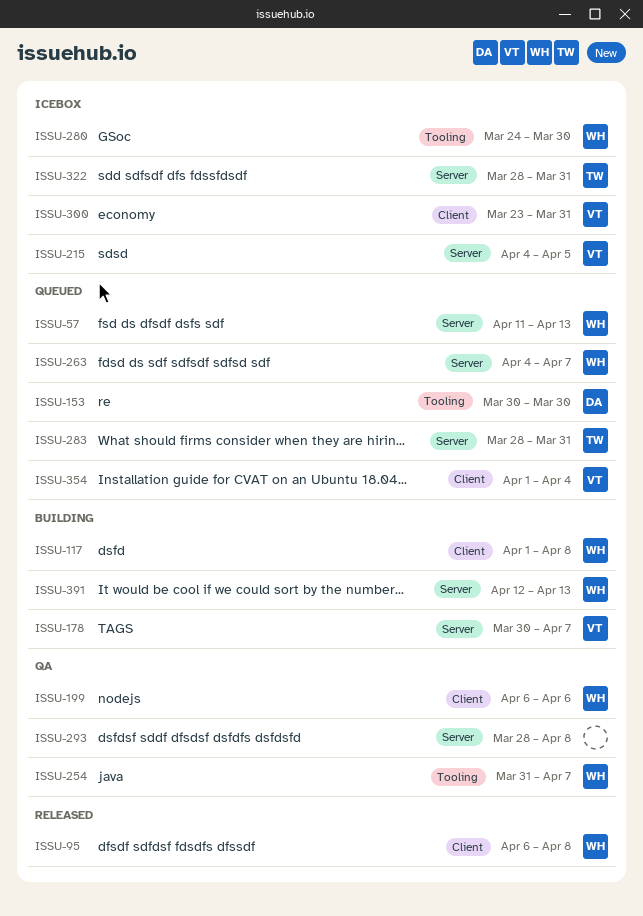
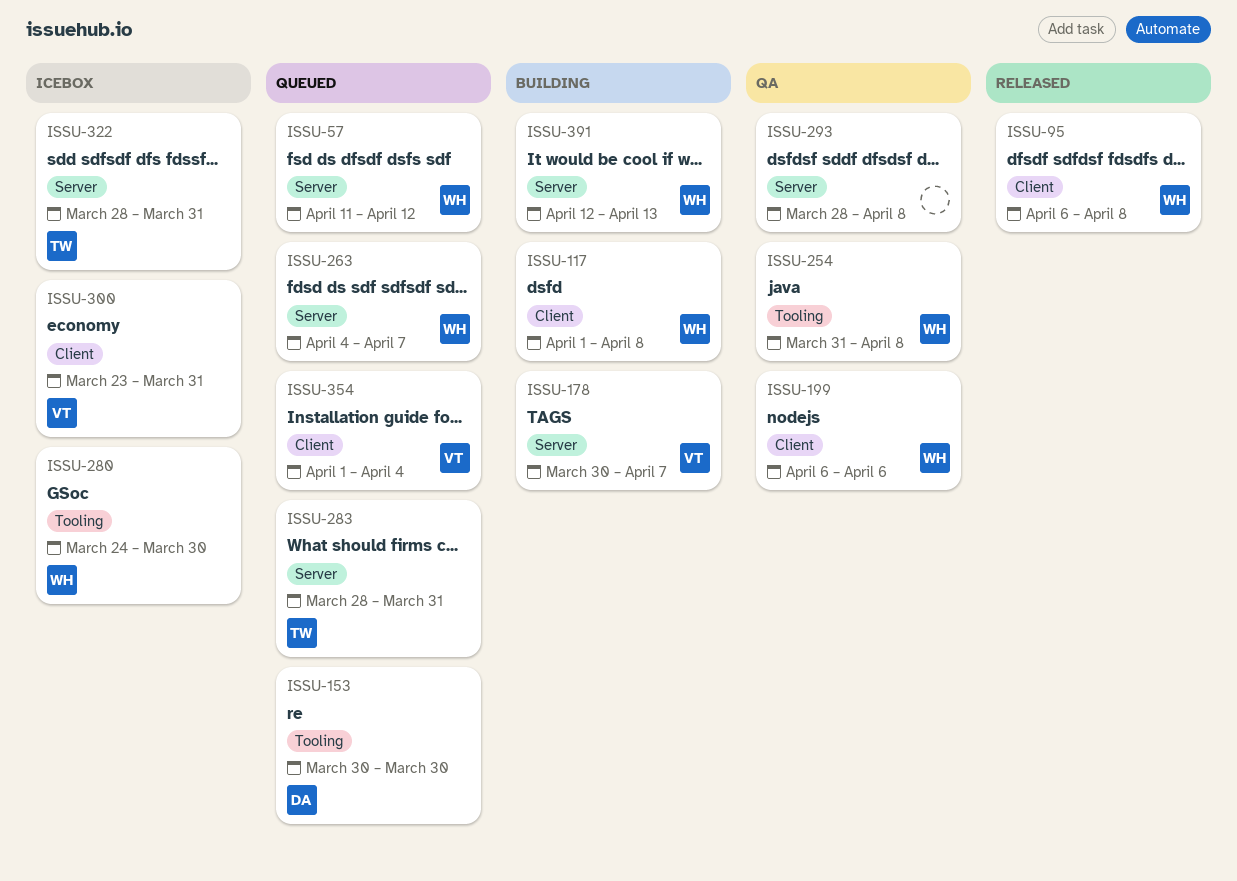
ISSU-57, due: Apr 13 -> Apr 12
ISSU-215: present -> none
ISSU-254, due: Apr 7 -> Apr 8

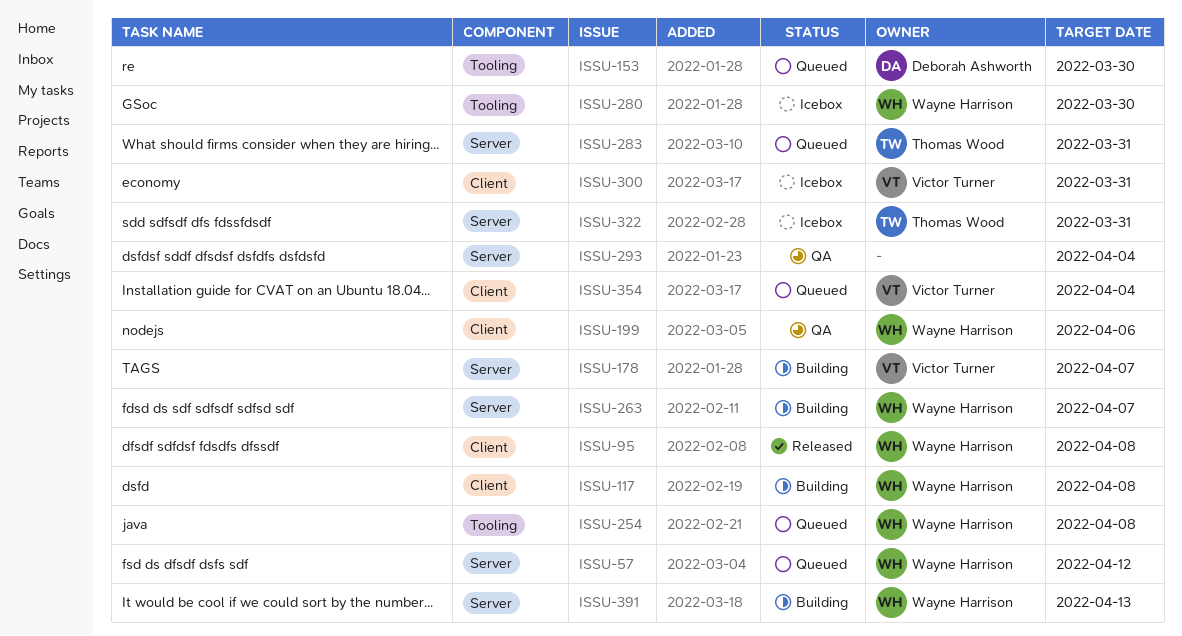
ISSU-254, status: QA -> Queued
ISSU-263, status: Queued -> Building
ISSU-293, due: Apr 8 -> Apr 4

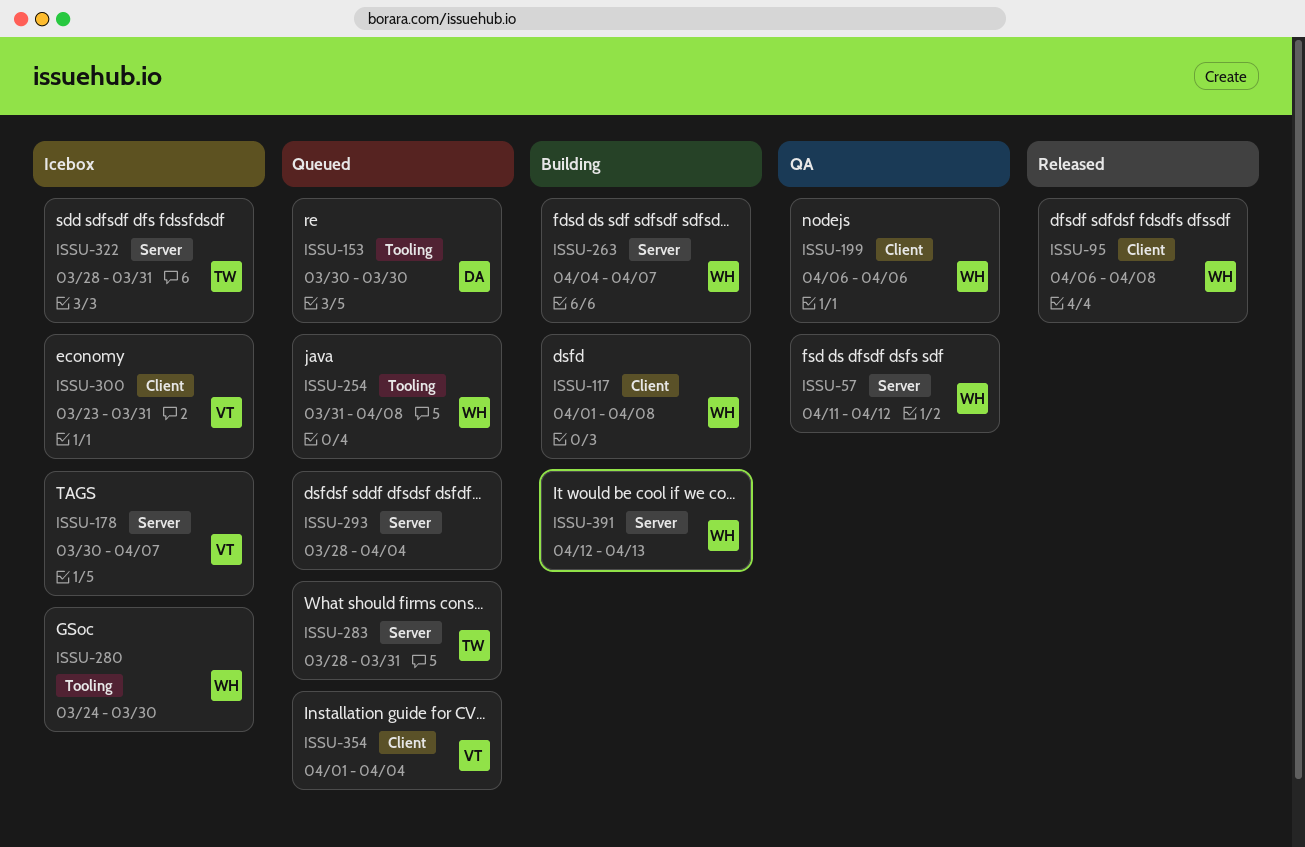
ISSU-57, status: Queued -> QA
ISSU-178, status: Building -> Icebox
ISSU-293, status: QA -> Queued

